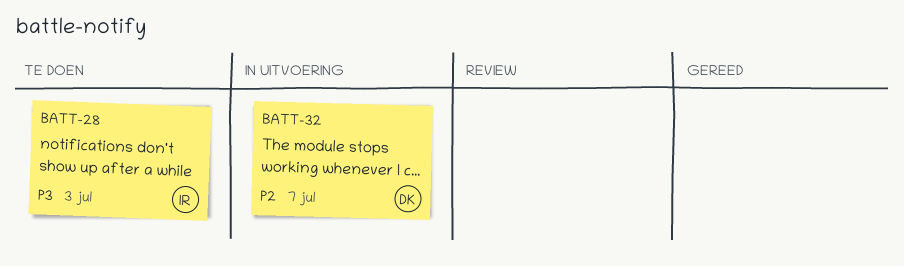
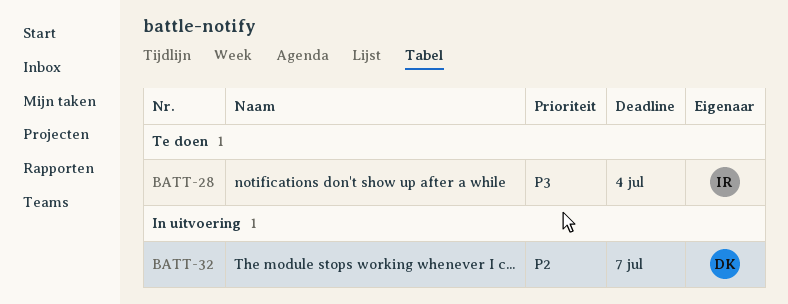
BATT-28, due: Jul 3 -> Jul 4

